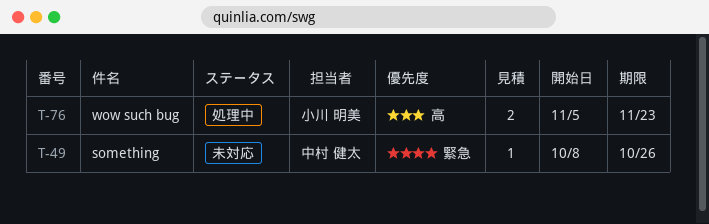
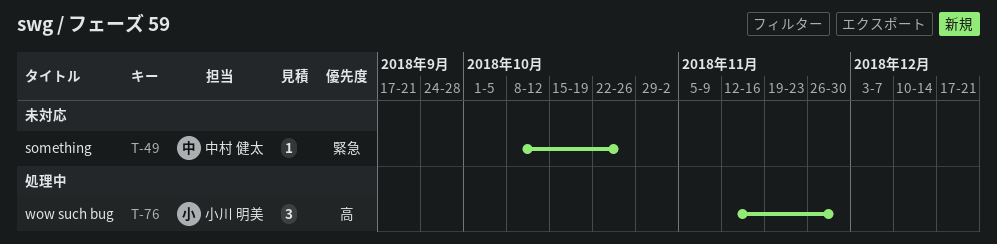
T-76, estimate: 2 -> 3
T-76, start: Nov 5 -> Nov 12
T-76, due: Nov 23 -> Nov 30

